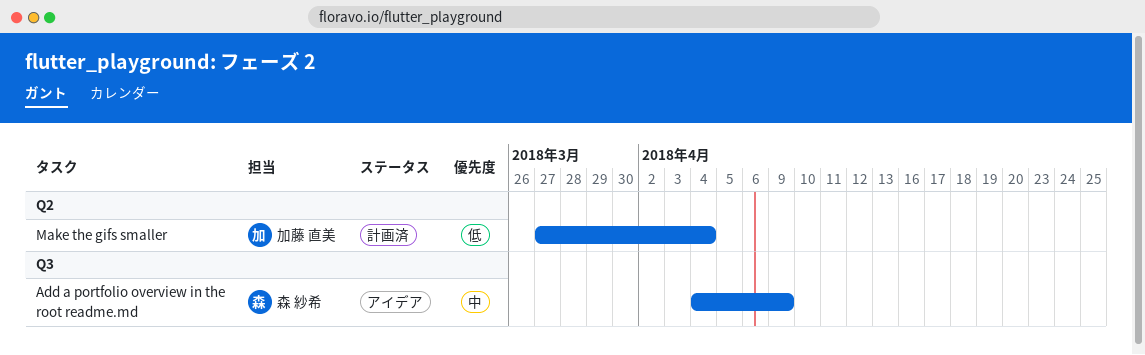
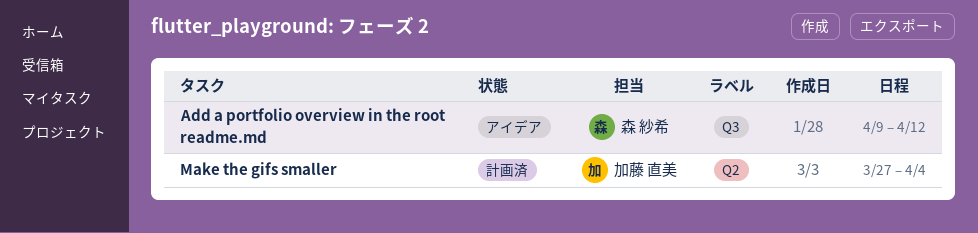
Add a portfolio overview in the root readme.md, start: Apr 4 -> Apr 9
Add a portfolio overview in the root readme.md, due: Apr 9 -> Apr 12

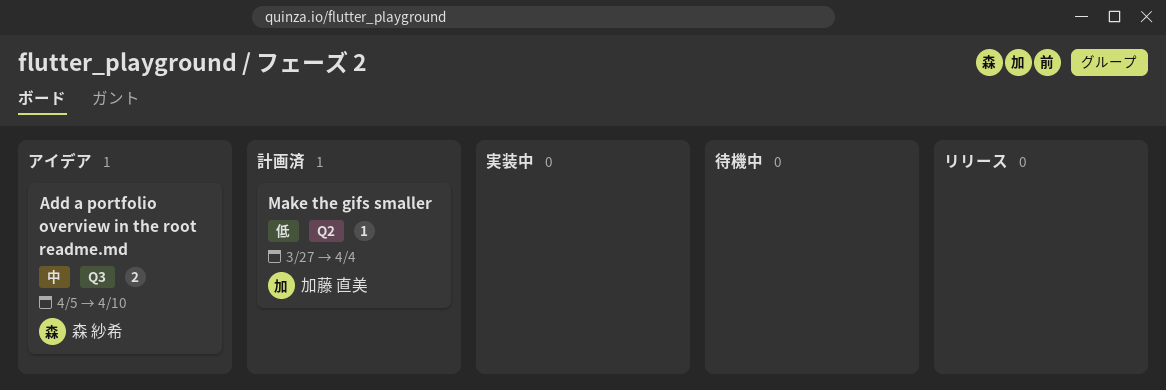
Add a portfolio overview in the root readme.md, start: Apr 9 -> Apr 5
Add a portfolio overview in the root readme.md, due: Apr 12 -> Apr 10

